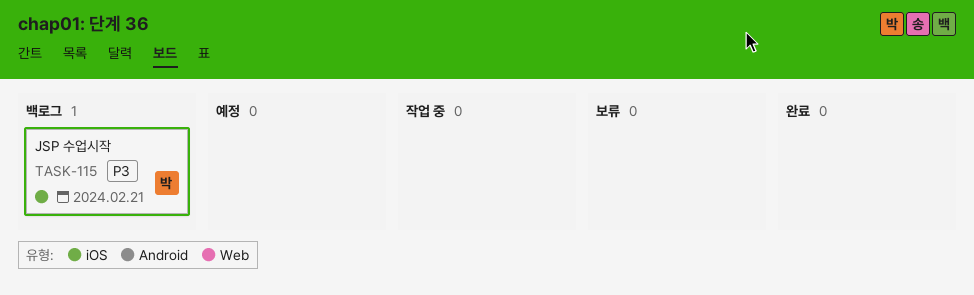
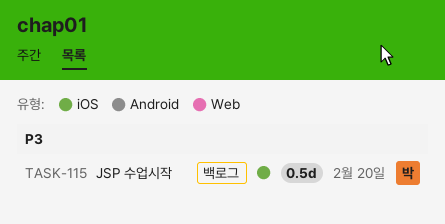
TASK-115, due: Feb 21 -> Feb 20

